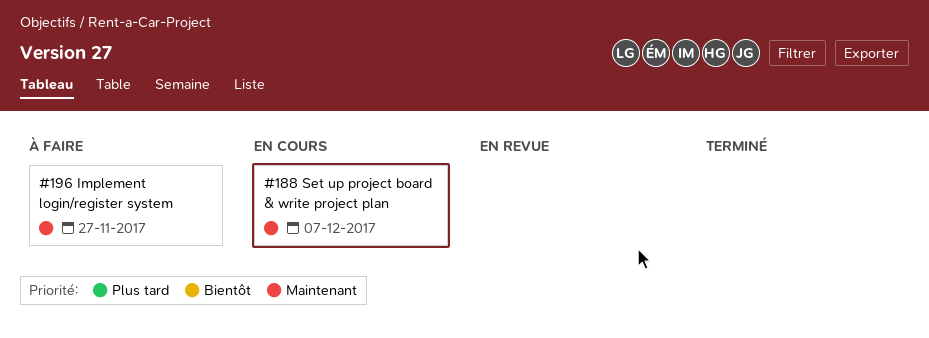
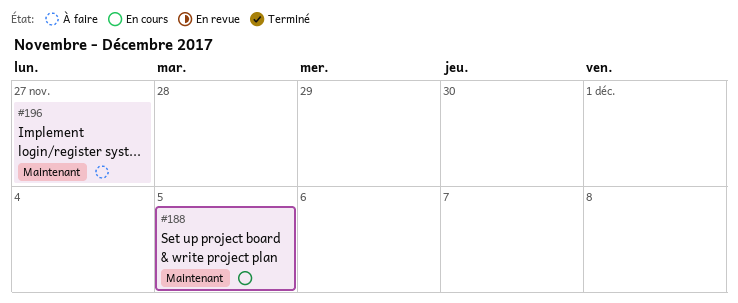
#188, due: Dec 7 -> Dec 5

